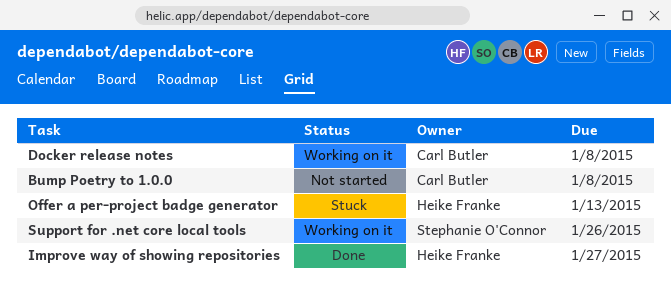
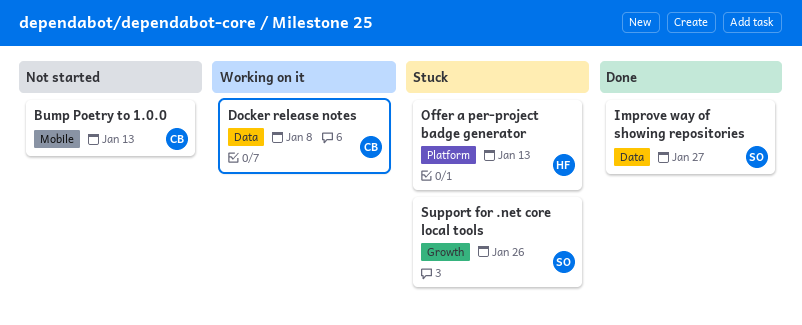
Bump Poetry to 1.0.0, due: Jan 8 -> Jan 13
Improve way of showing repositories, owner: Heike Franke -> Stephanie O'Connor
Support for .net core local tools, status: Working on it -> Stuck

